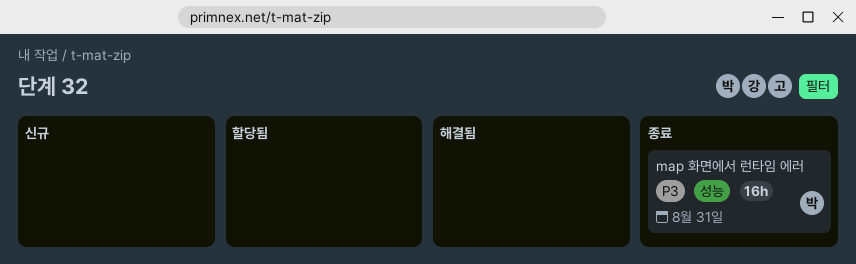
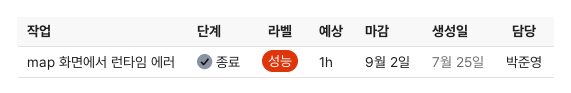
map 화면에서 런타임 에러, estimate: 16h -> 1h
map 화면에서 런타임 에러, due: Aug 31 -> Sep 2

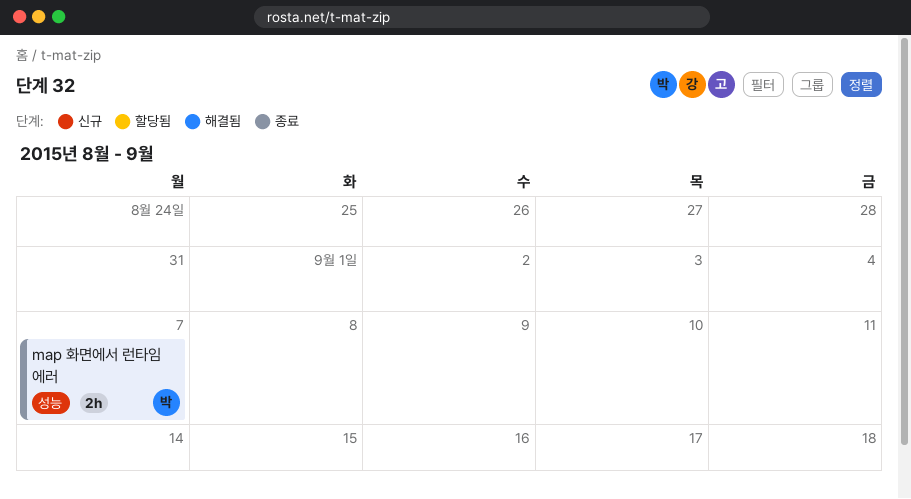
map 화면에서 런타임 에러, estimate: 1h -> 2h
map 화면에서 런타임 에러, due: Sep 2 -> Sep 7

